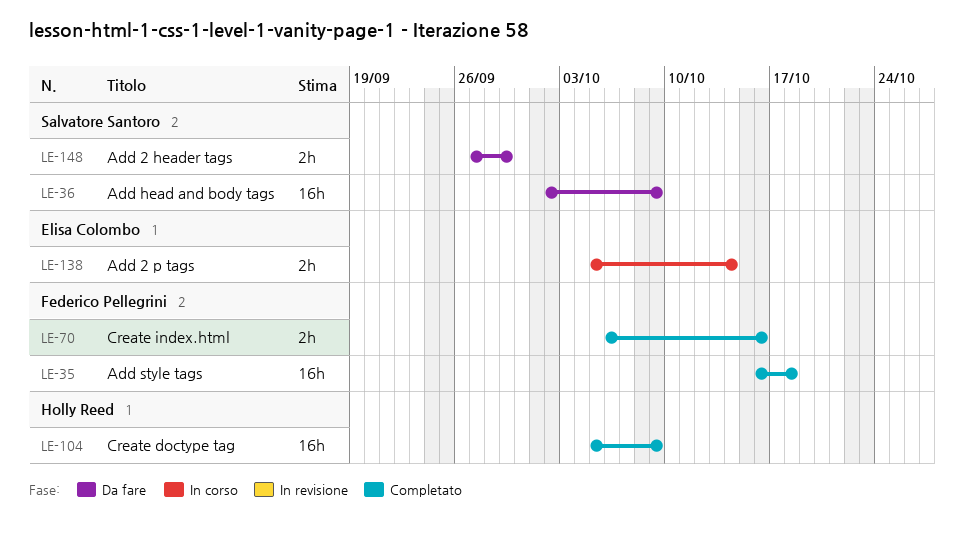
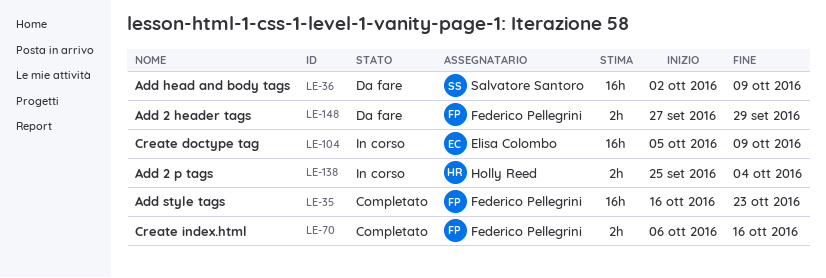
LE-35, due: Oct 18 -> Oct 23
LE-104, status: Completato -> In corso
LE-104, owner: Holly Reed -> Elisa Colombo
LE-138, owner: Elisa Colombo -> Holly Reed
LE-138, start: Oct 5 -> Sep 25
LE-138, due: Oct 14 -> Oct 4
LE-148, owner: Salvatore Santoro -> Federico Pellegrini

